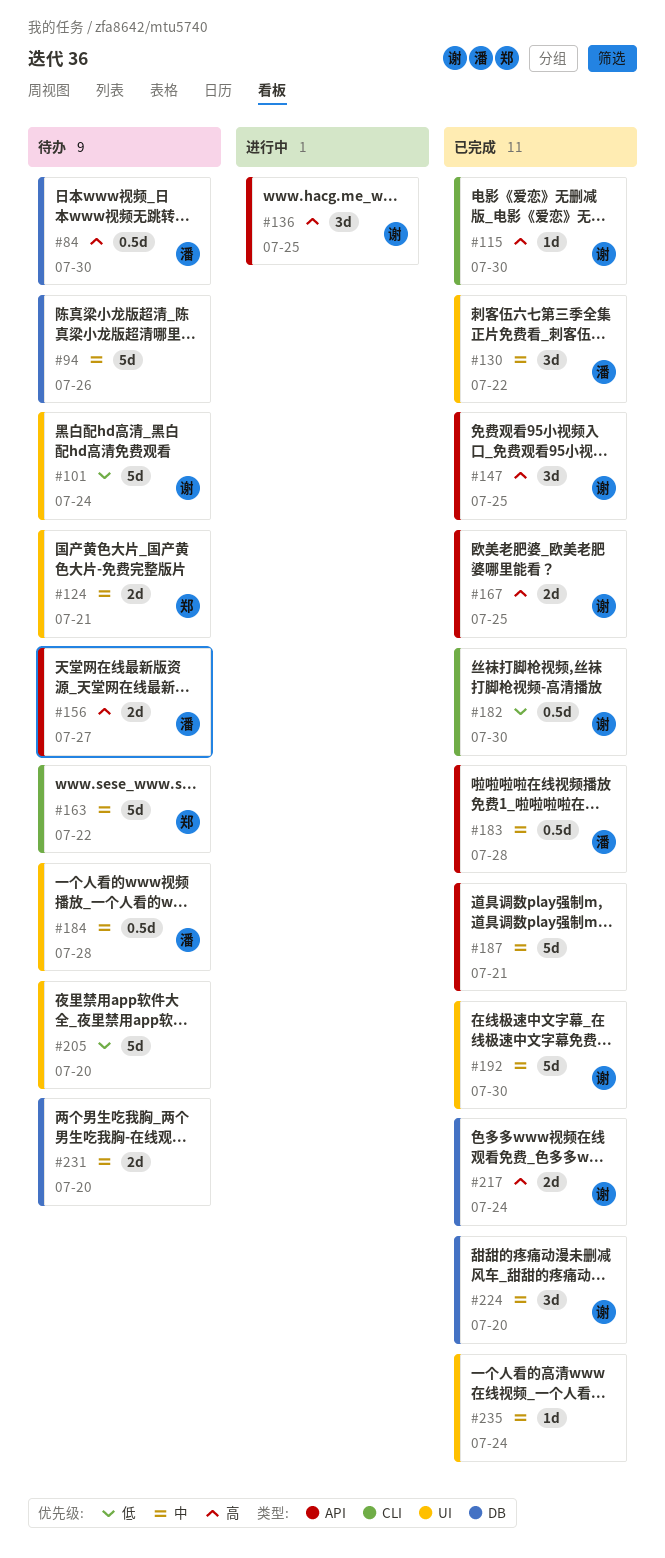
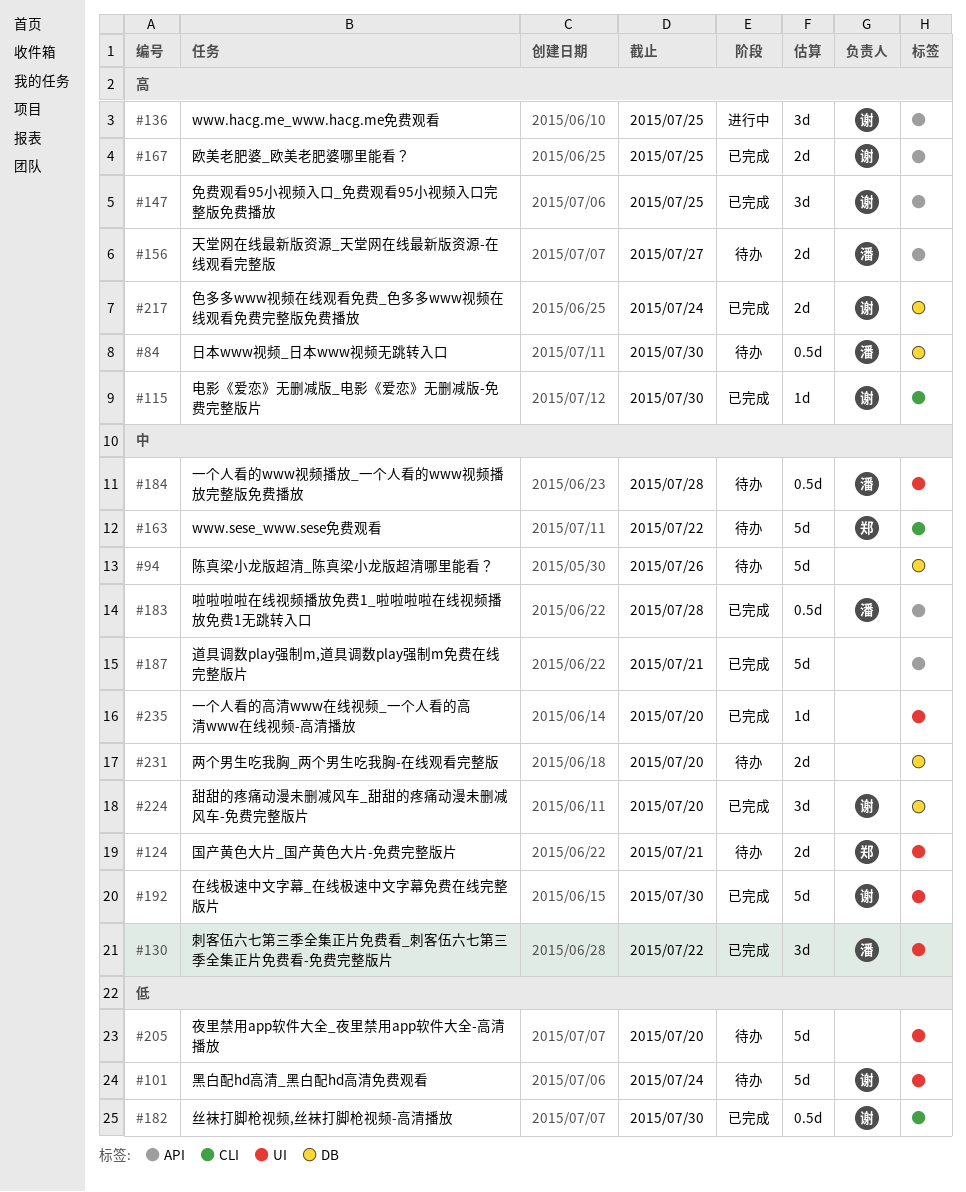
#235, due: Jul 24 -> Jul 20

